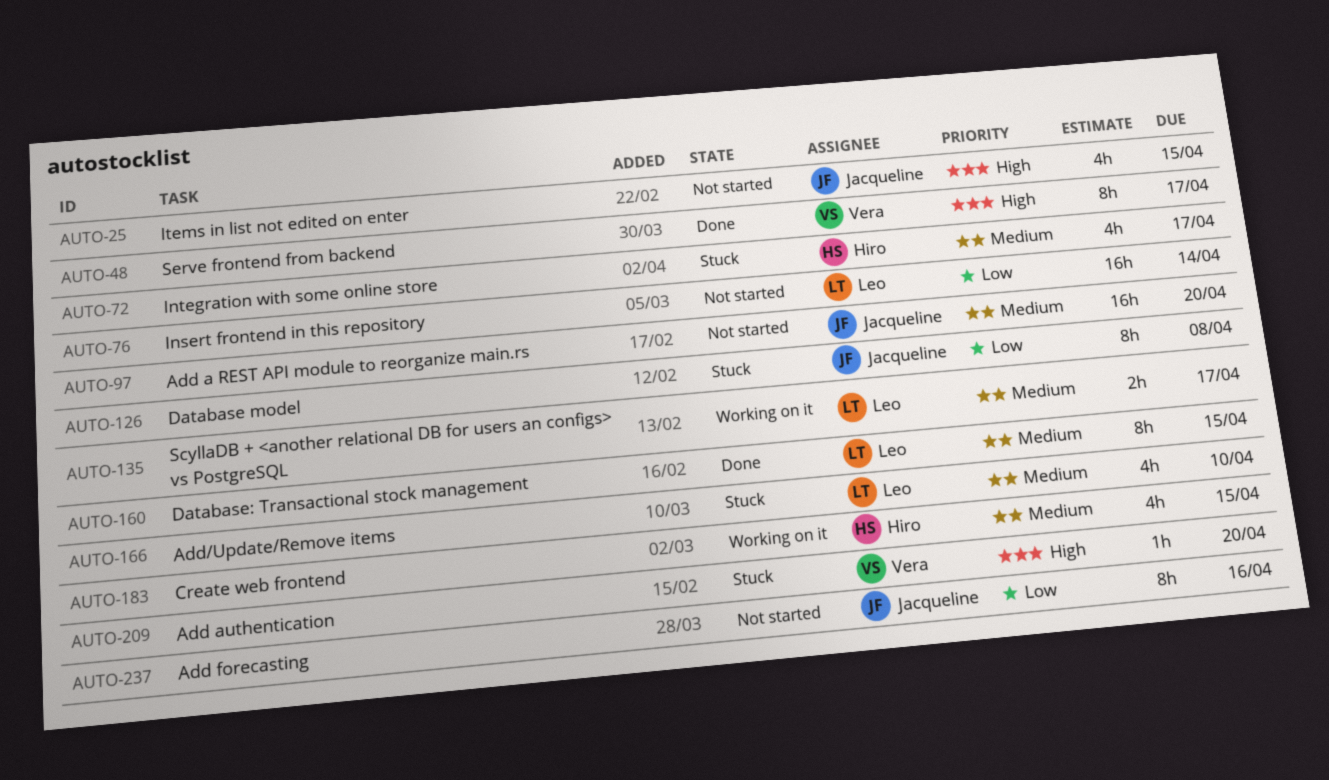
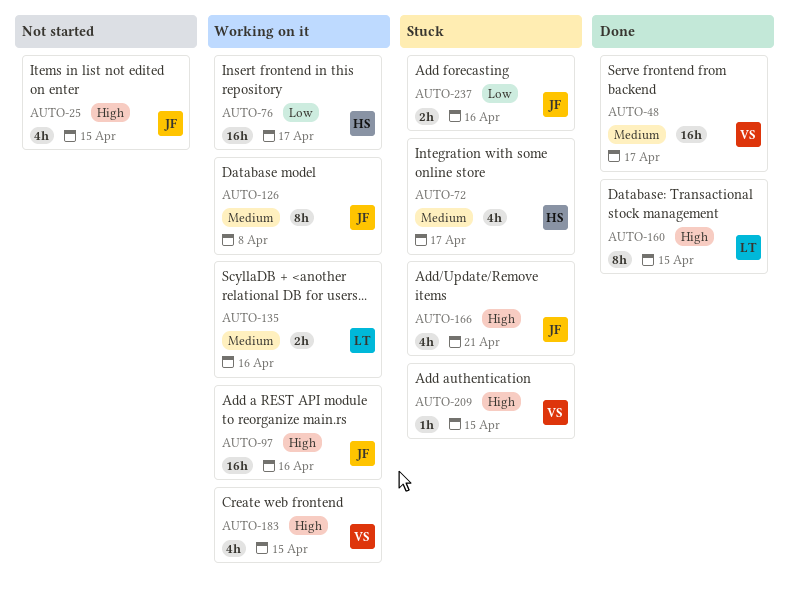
AUTO-48, priority: High -> Medium
AUTO-48, estimate: 8h -> 16h
AUTO-76, status: Not started -> Working on it
AUTO-76, owner: Leo -> Hiro
AUTO-76, due: Apr 14 -> Apr 17
AUTO-97, status: Not started -> Working on it
AUTO-97, priority: Medium -> High
AUTO-97, due: Apr 20 -> Apr 16
AUTO-126, status: Stuck -> Working on it
AUTO-126, priority: Low -> Medium
AUTO-135, due: Apr 17 -> Apr 16
AUTO-160, priority: Medium -> High
AUTO-166, owner: Leo -> Jacqueline
AUTO-166, priority: Medium -> High
AUTO-166, due: Apr 10 -> Apr 21
AUTO-183, owner: Hiro -> Vera
AUTO-183, priority: Medium -> High
AUTO-209, due: Apr 20 -> Apr 15
AUTO-237, status: Not started -> Stuck
AUTO-237, estimate: 8h -> 2h

